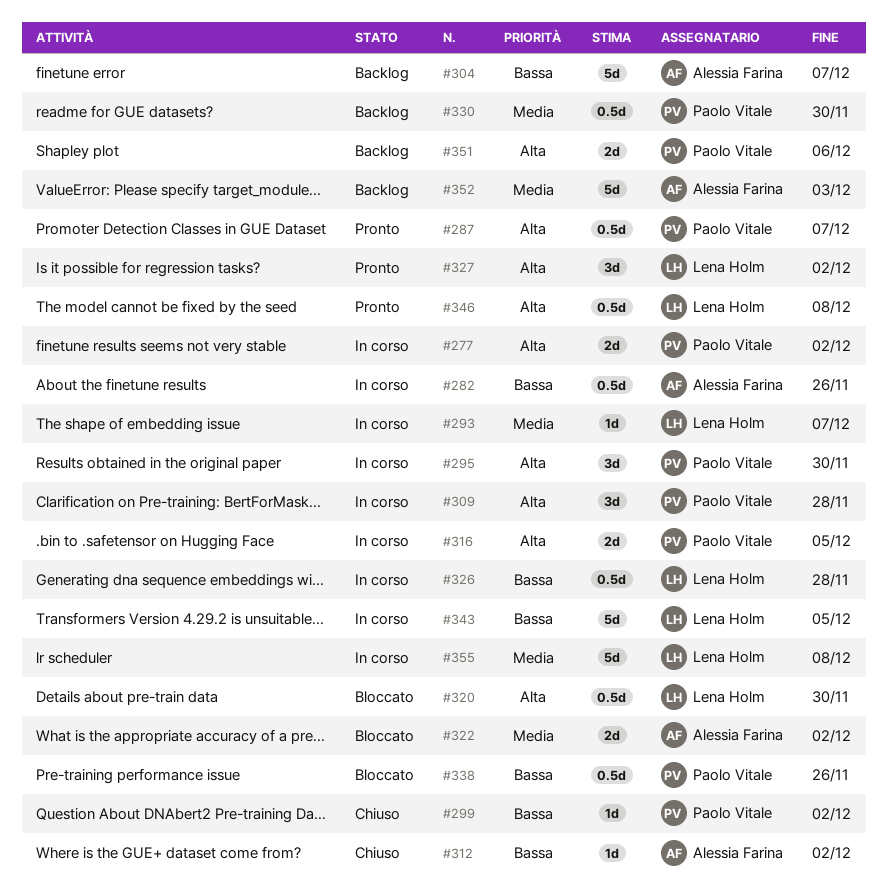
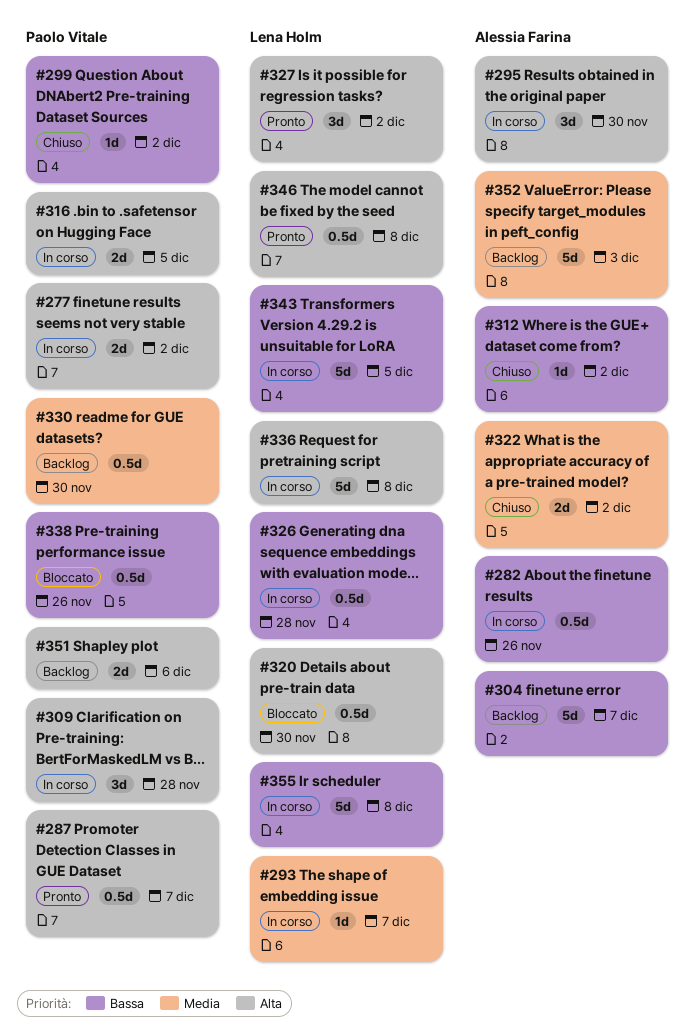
#295, owner: Paolo Vitale -> Alessia Farina
#322, status: Bloccato -> Chiuso
#336: none -> present
#355, priority: Media -> Bassa

